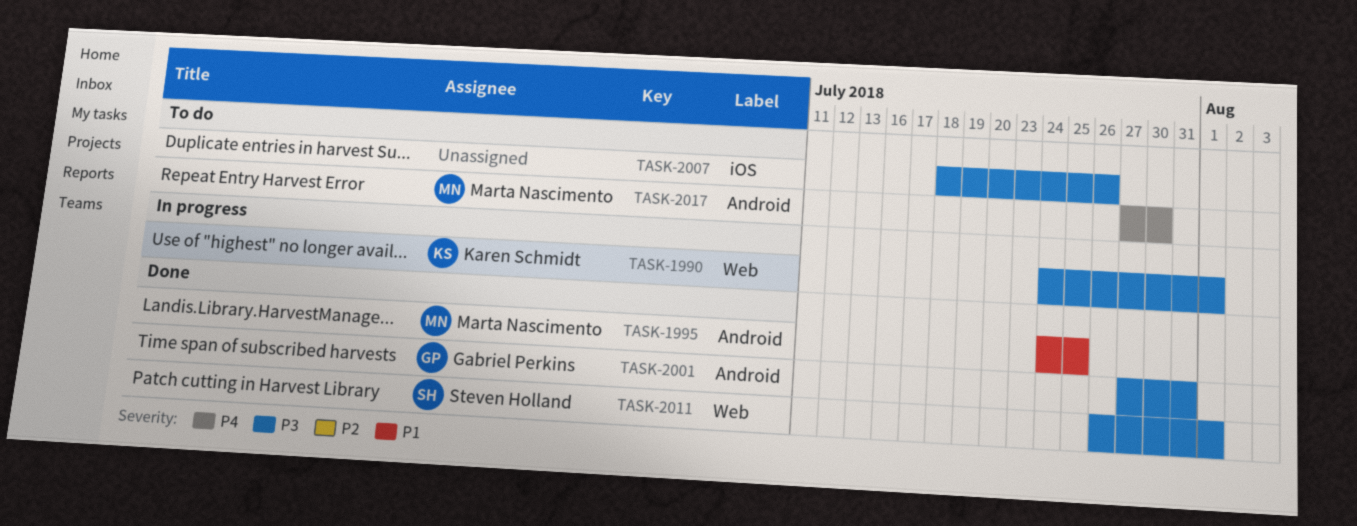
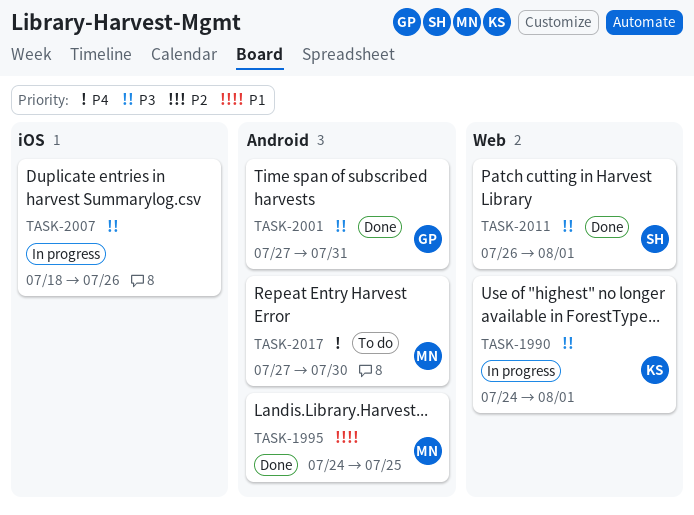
TASK-2007, status: To do -> In progress

